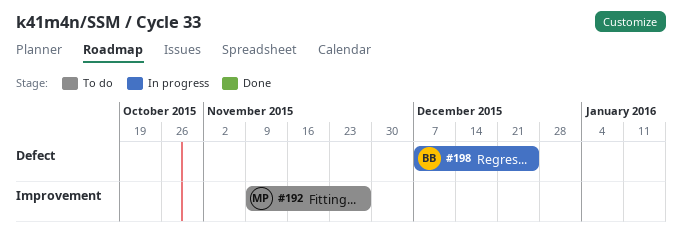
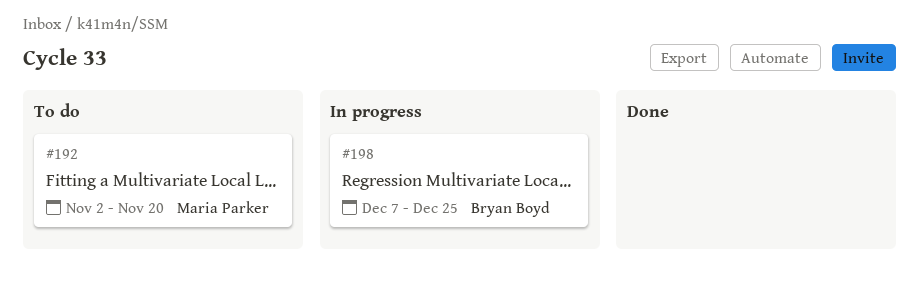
#192, start: Nov 9 -> Nov 2
#192, due: Nov 27 -> Nov 20

